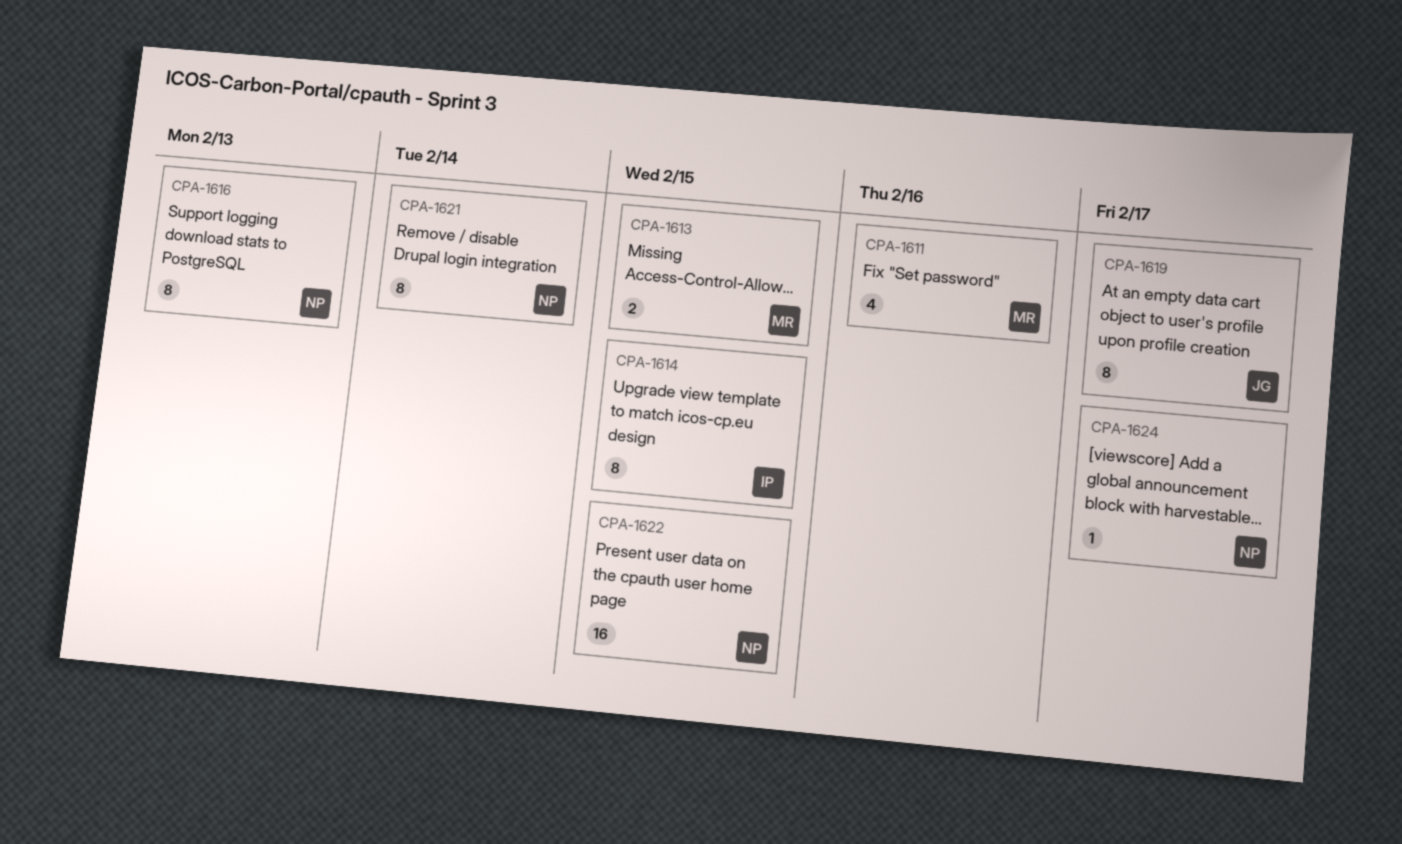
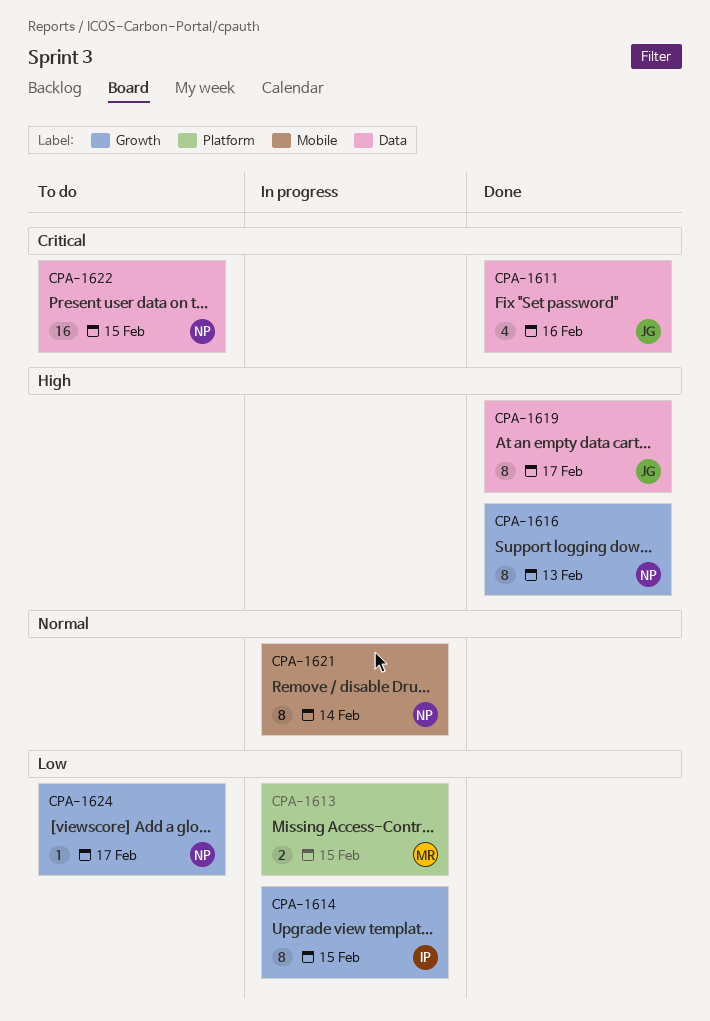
CPA-1611, owner: MR -> JG

